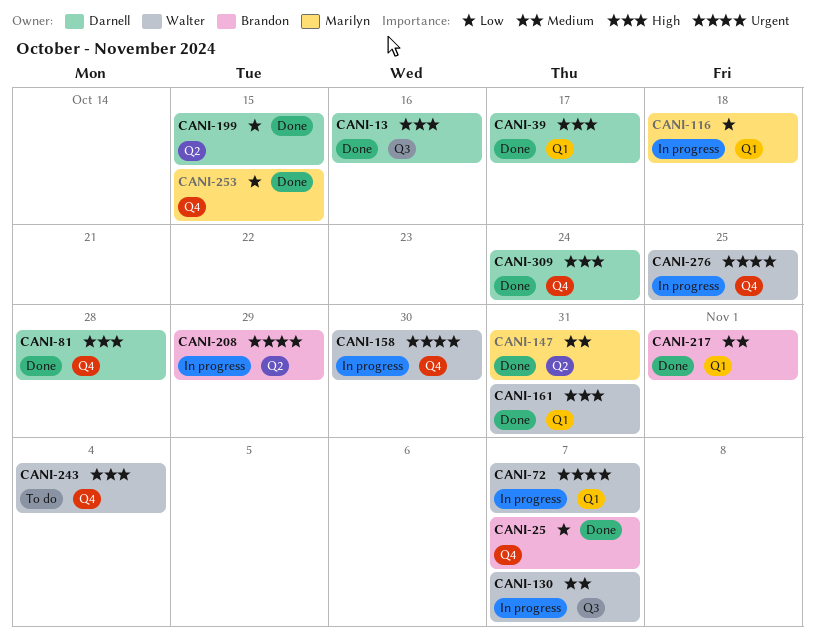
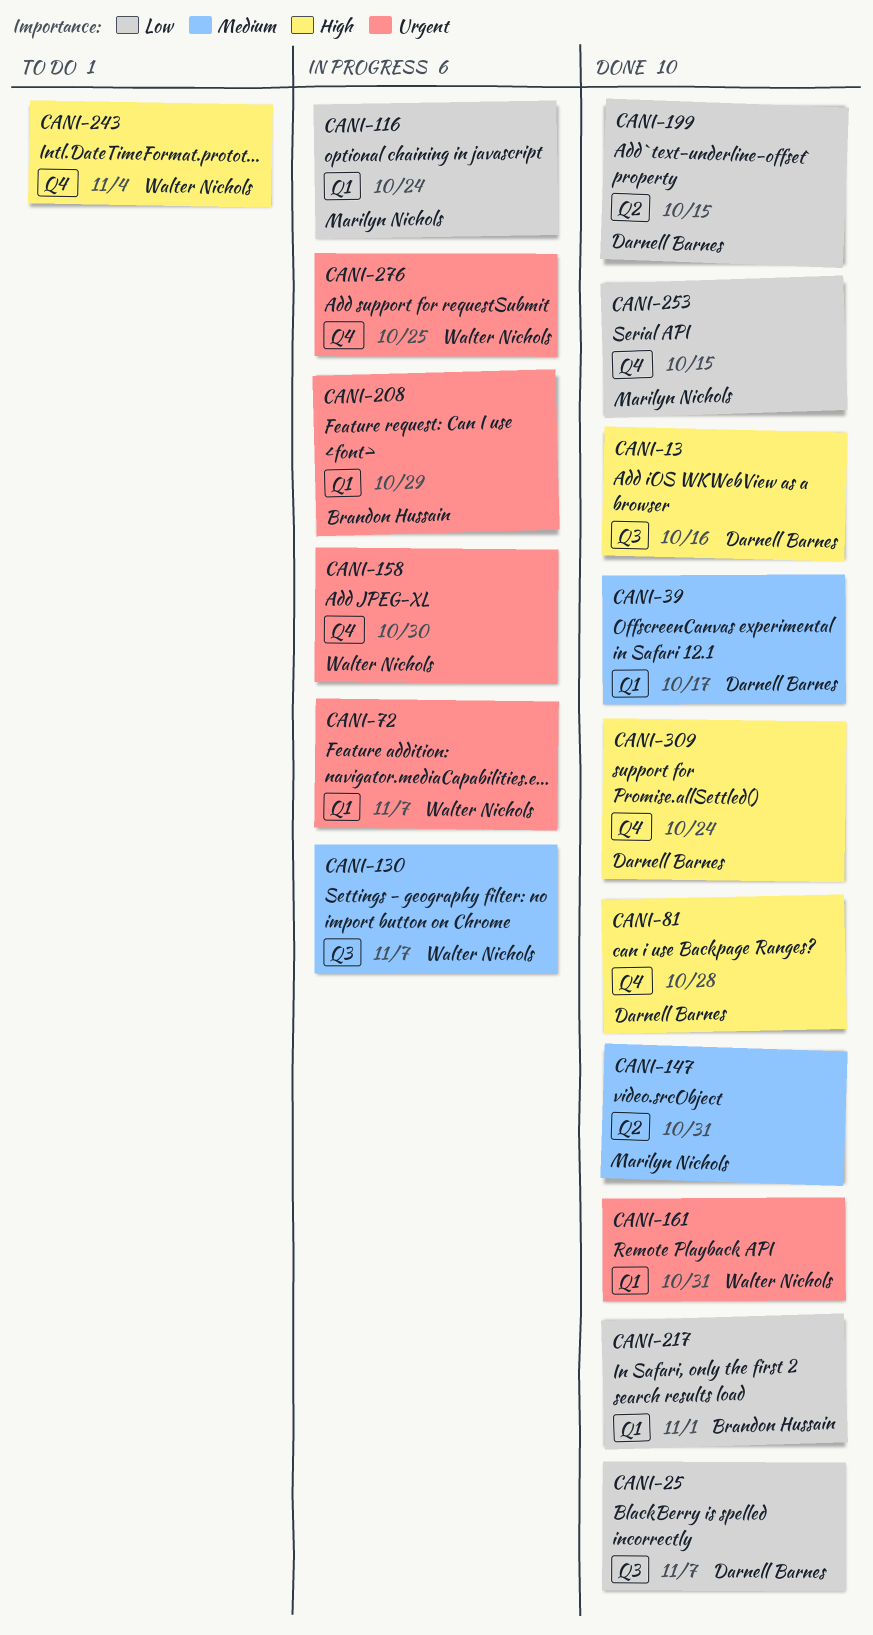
CANI-25, owner: Brandon Hussain -> Darnell Barnes
CANI-25, label: Q4 -> Q3
CANI-39, priority: High -> Medium
CANI-116, due: Oct 18 -> Oct 24
CANI-161, priority: High -> Urgent
CANI-208, label: Q2 -> Q1
CANI-217, priority: Medium -> Low

